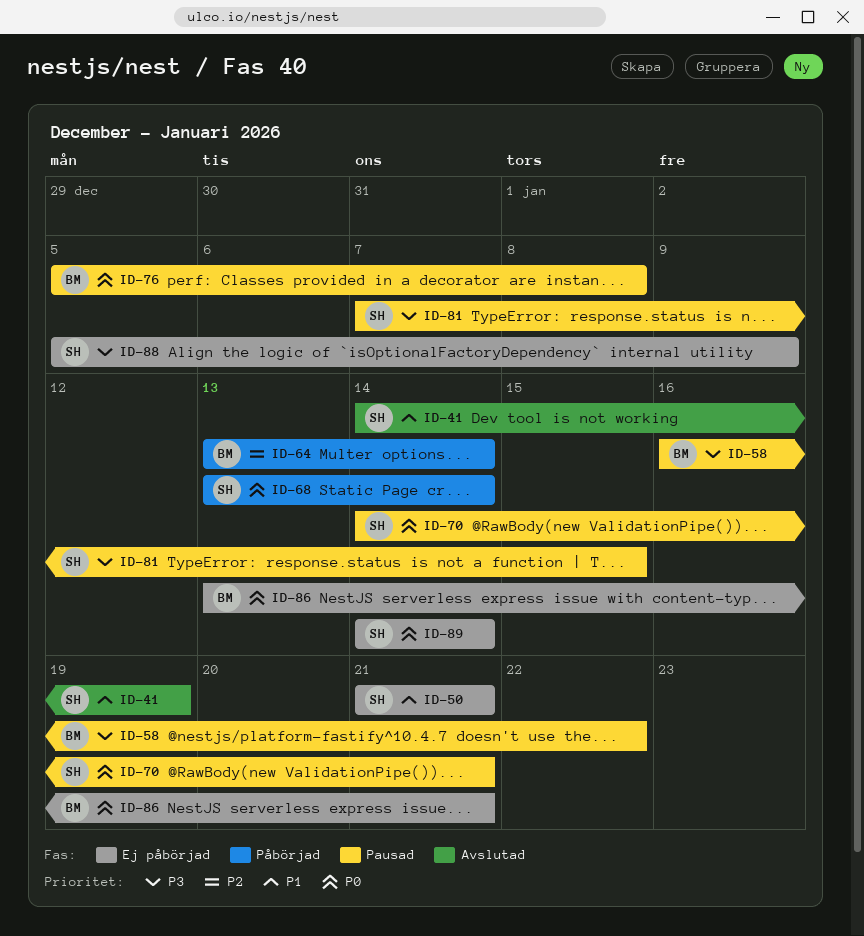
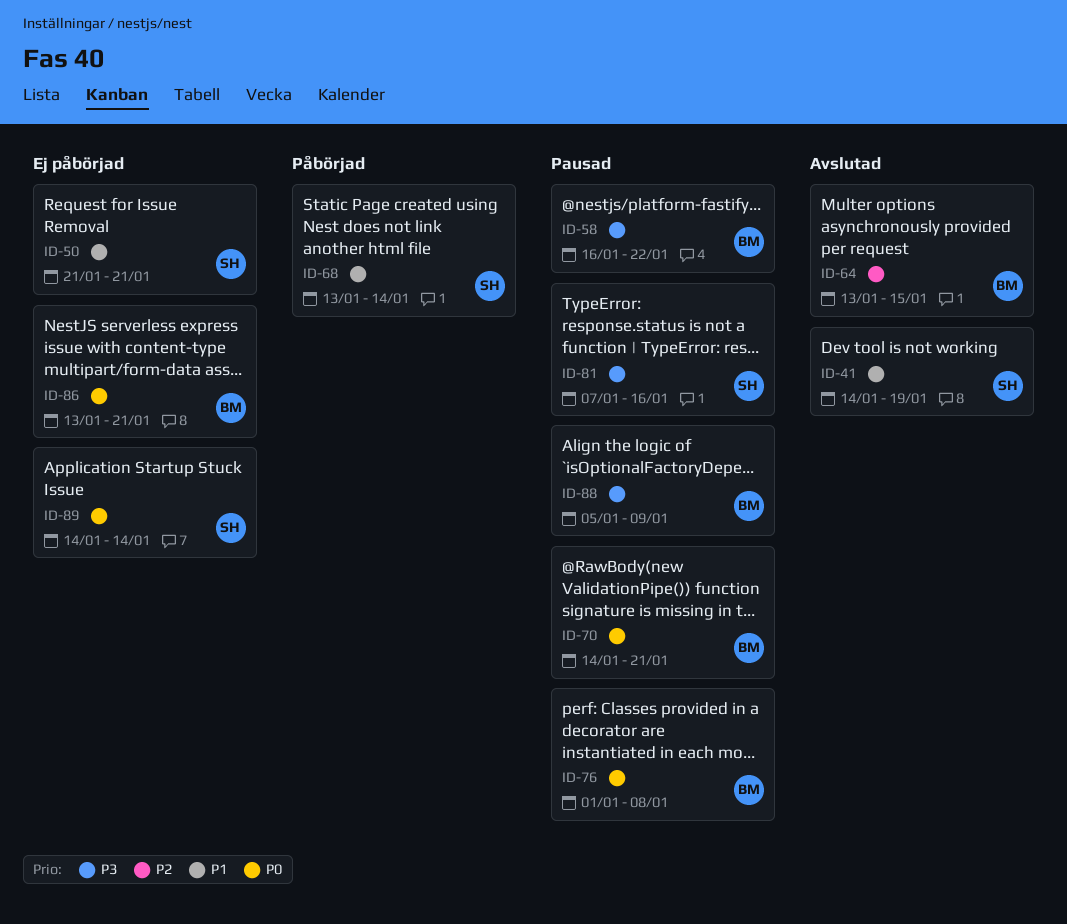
ID-64, status: Påbörjad -> Avslutad
ID-64, due: Jan 14 -> Jan 15
ID-68, priority: P0 -> P1
ID-70, owner: SH -> BM
ID-76, start: Jan 5 -> Jan 1
ID-81, due: Jan 15 -> Jan 16
ID-88, status: Ej påbörjad -> Pausad
ID-88, owner: SH -> BM

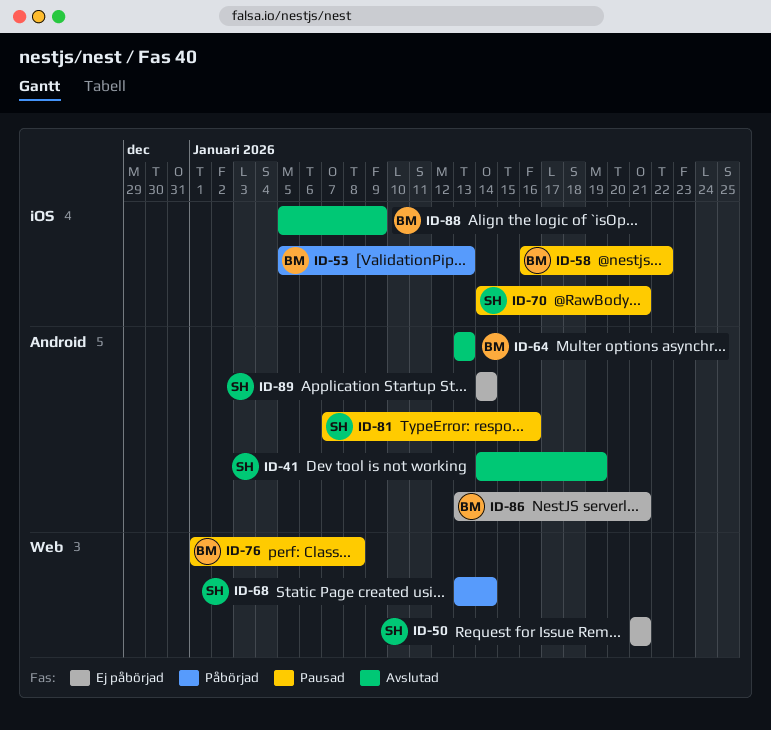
ID-53: none -> present
ID-64, due: Jan 15 -> Jan 13
ID-70, owner: BM -> SH
ID-88, status: Pausad -> Avslutad

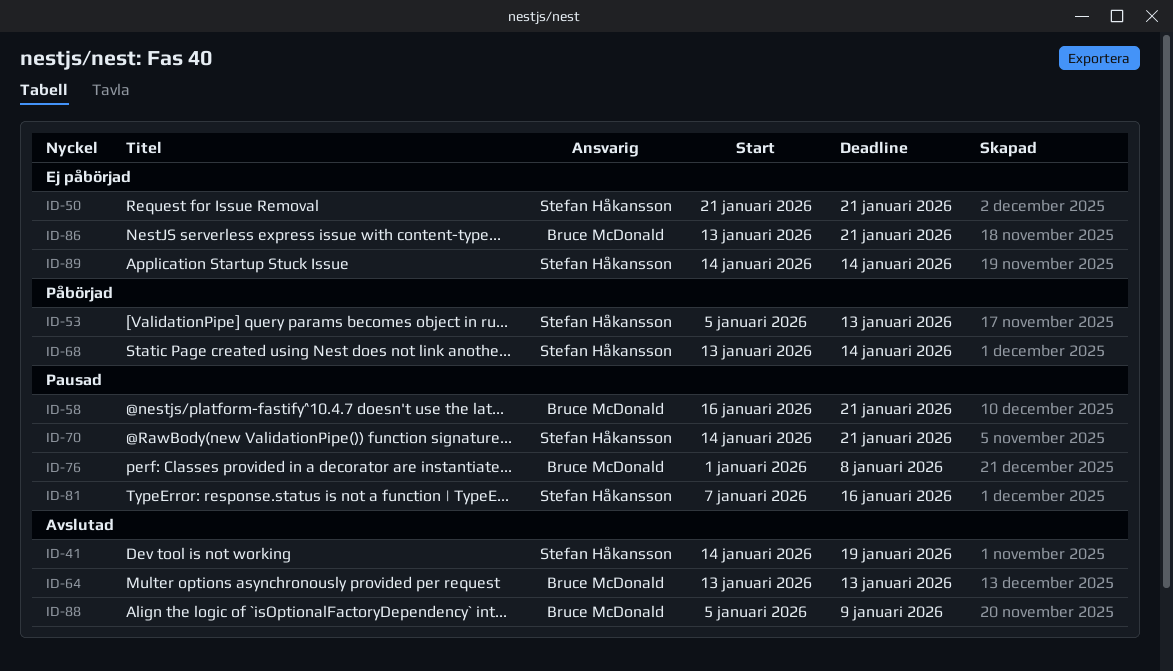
ID-53, owner: Bruce McDonald -> Stefan Håkansson
ID-58, due: Jan 22 -> Jan 21

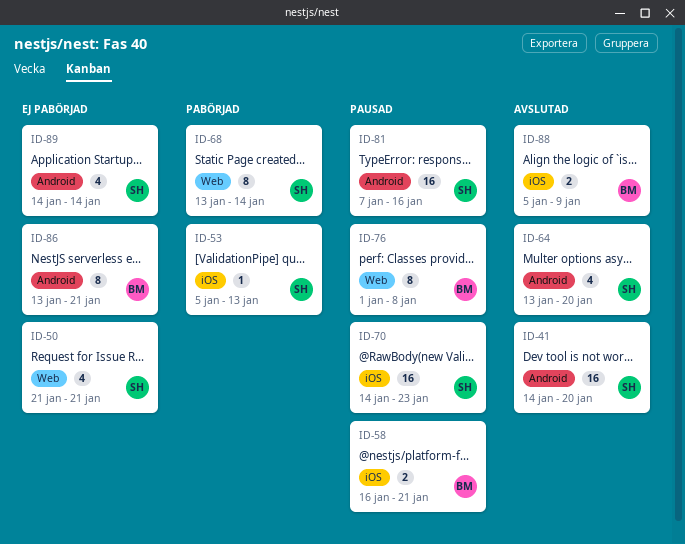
ID-41, due: Jan 19 -> Jan 20
ID-64, owner: Bruce McDonald -> Stefan Håkansson
ID-64, due: Jan 13 -> Jan 20
ID-70, due: Jan 21 -> Jan 23

